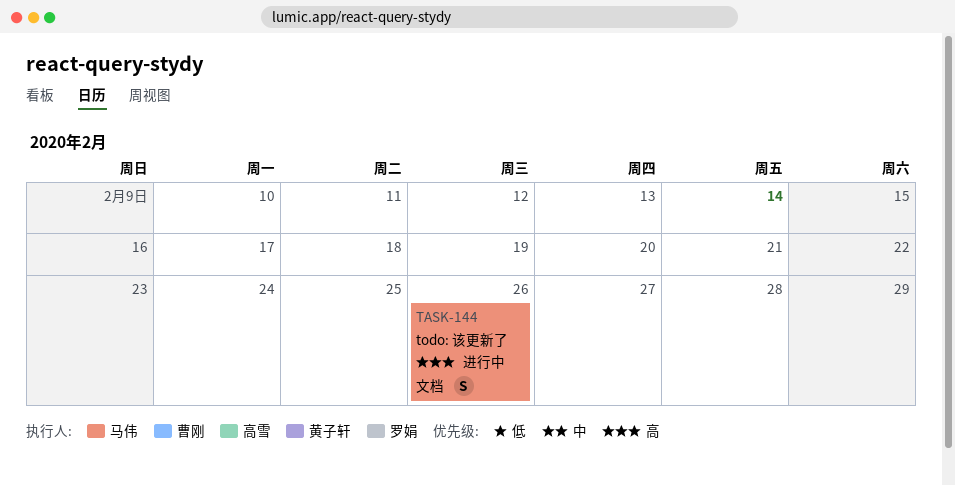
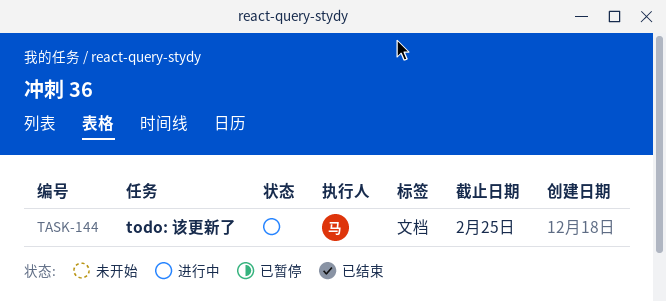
TASK-144, due: Feb 26 -> Feb 25

